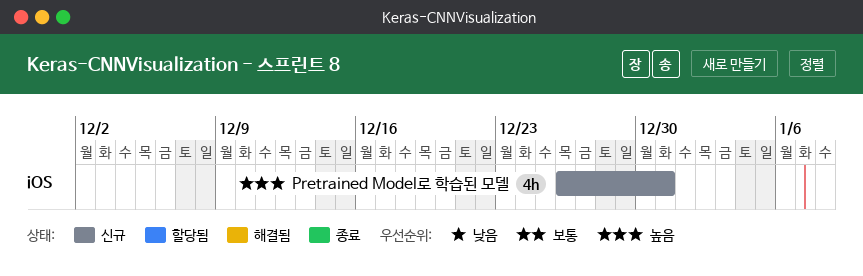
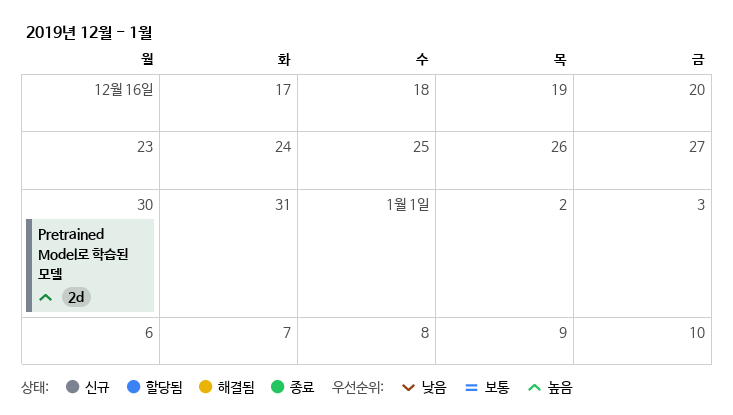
Pretrained Model로 학습된 모델, estimate: 4h -> 2d
Pretrained Model로 학습된 모델, due: Dec 31 -> Dec 30

